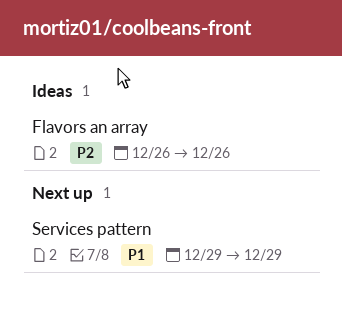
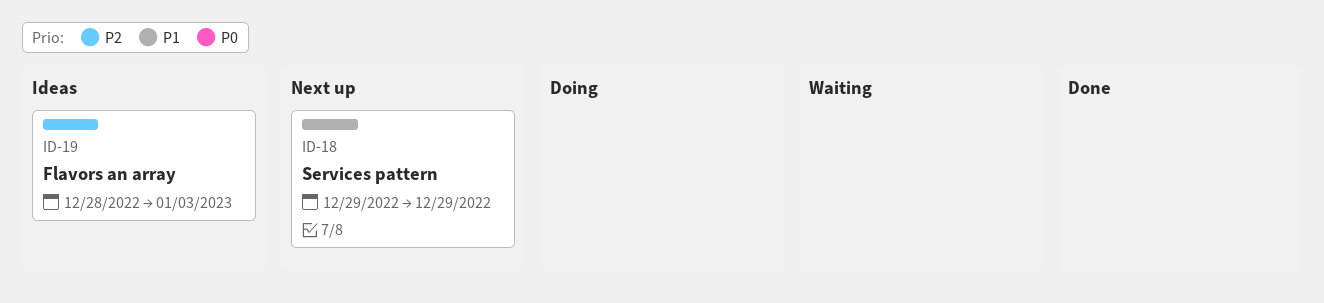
Flavors an array, start: Dec 26 -> Dec 28
Flavors an array, due: Dec 26 -> Jan 3

